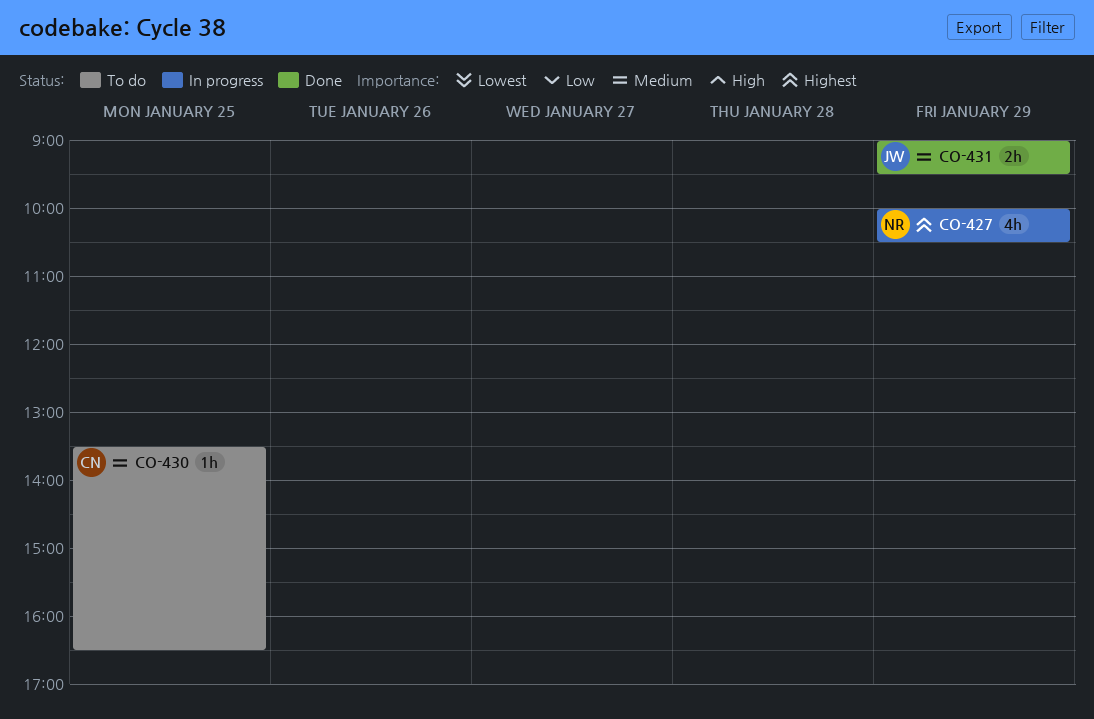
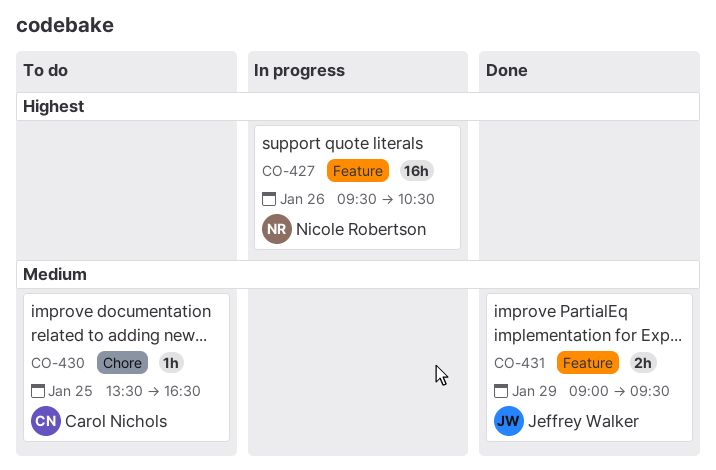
CO-427, estimate: 4h -> 16h
CO-427, day: Jan 29 -> Jan 26
CO-427, begins: 10:00 -> 09:30

